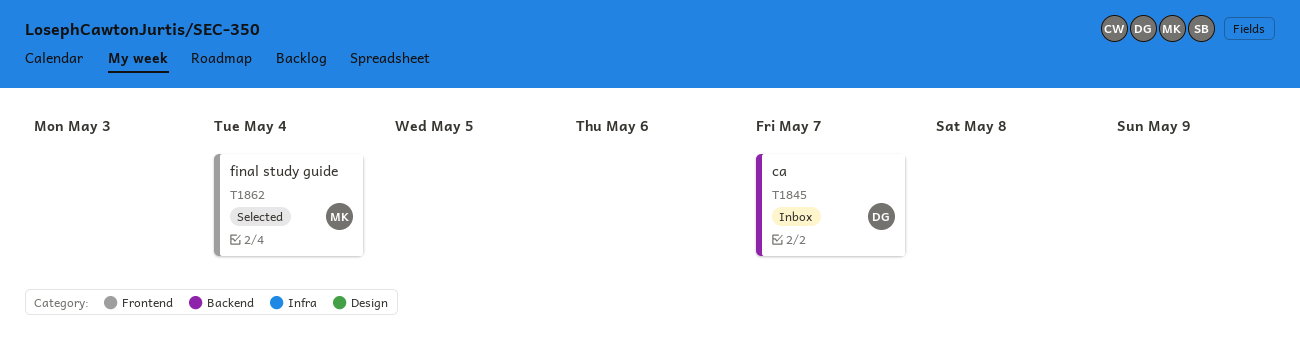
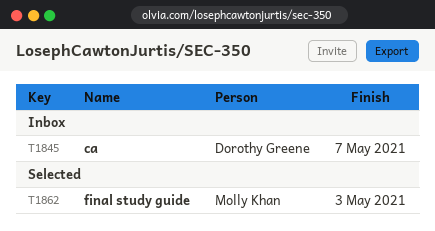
T1862, due: May 4 -> May 3

